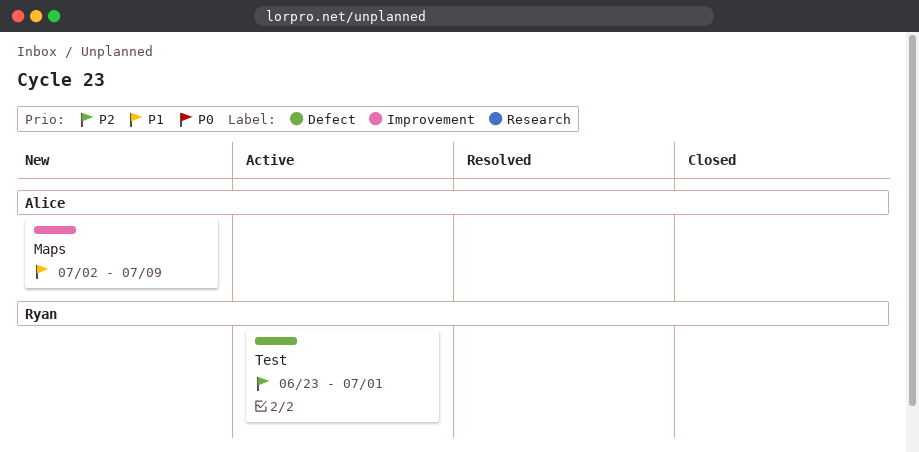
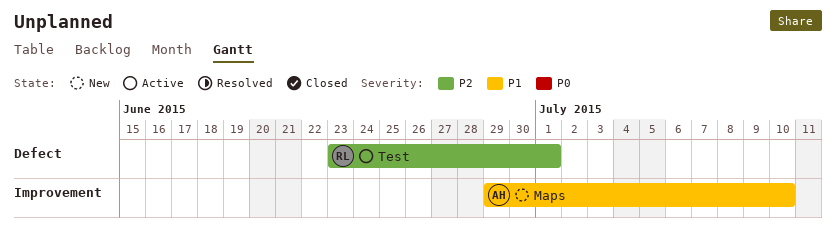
Maps, start: Jul 2 -> Jun 29
Maps, due: Jul 9 -> Jul 10

